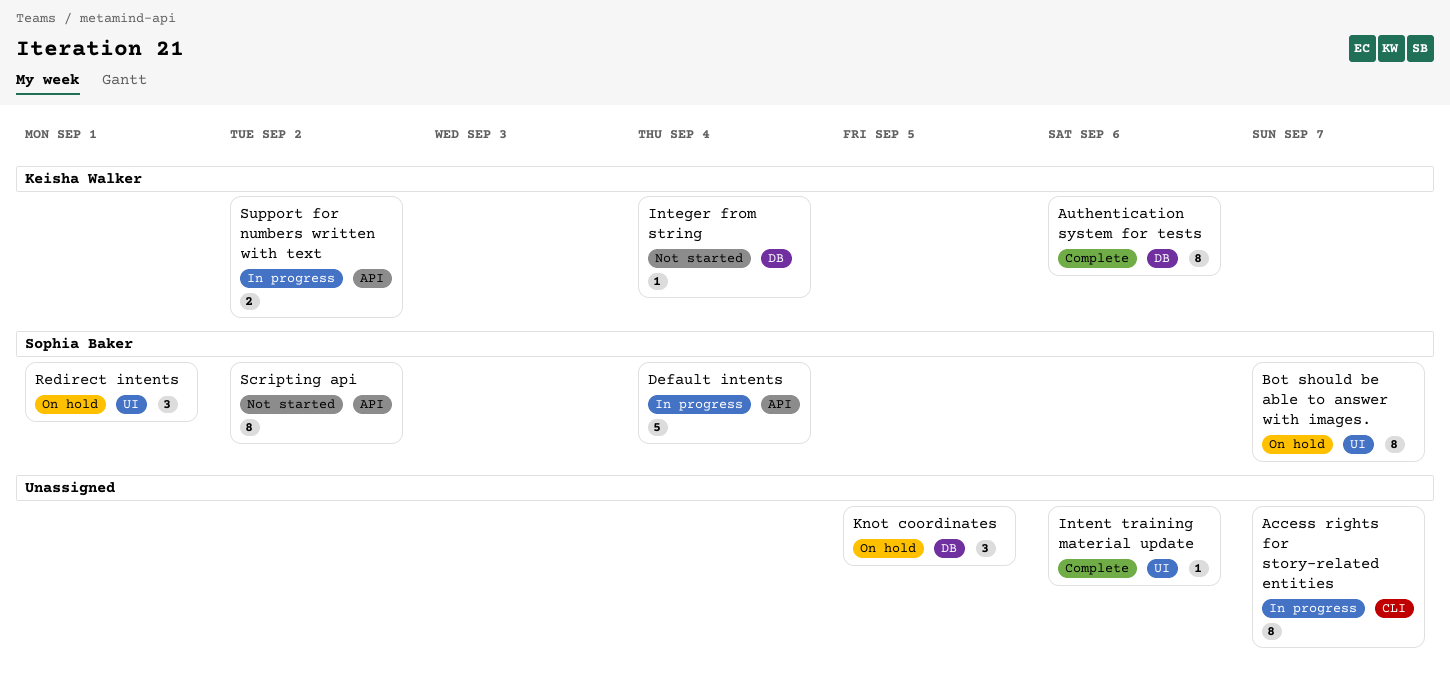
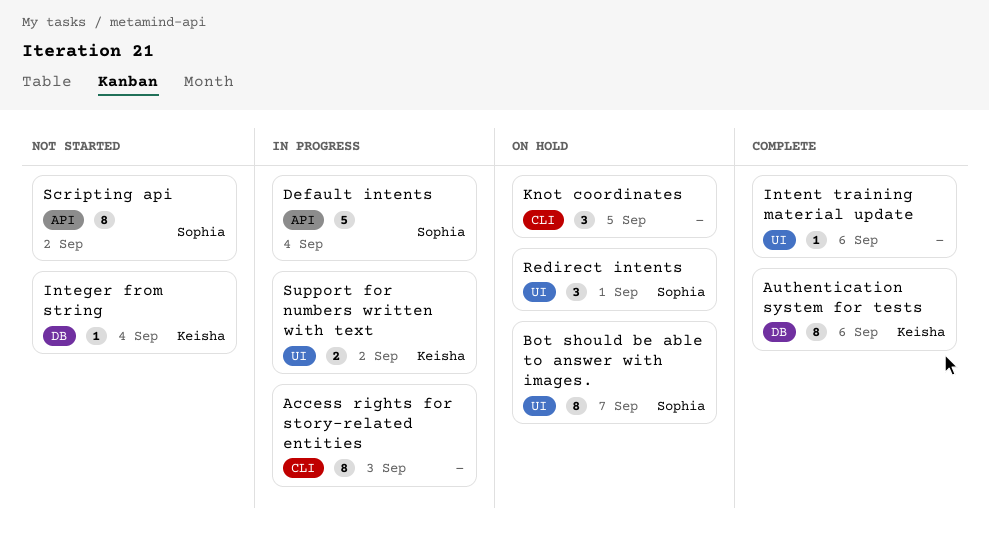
Access rights for story-related entities, due: Sep 7 -> Sep 3
Knot coordinates, label: DB -> CLI
Support for numbers written with text, label: API -> UI

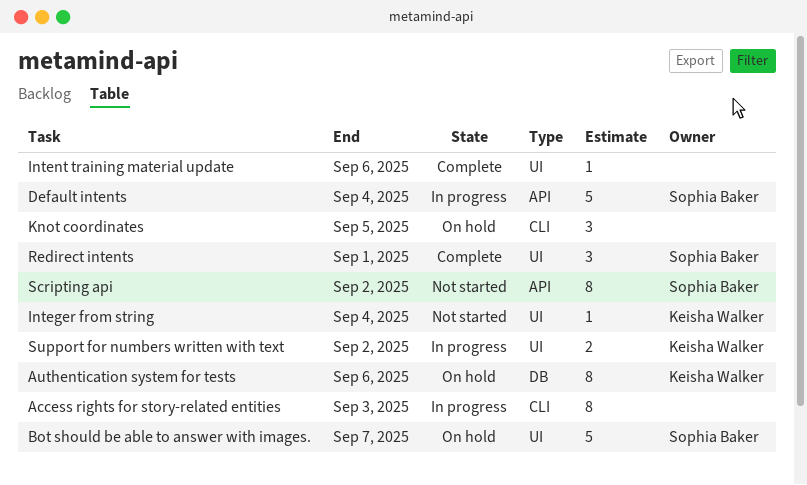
Authentication system for tests, status: Complete -> On hold
Bot should be able to answer with images., estimate: 8 -> 5
Integer from string, label: DB -> UI
Redirect intents, status: On hold -> Complete

